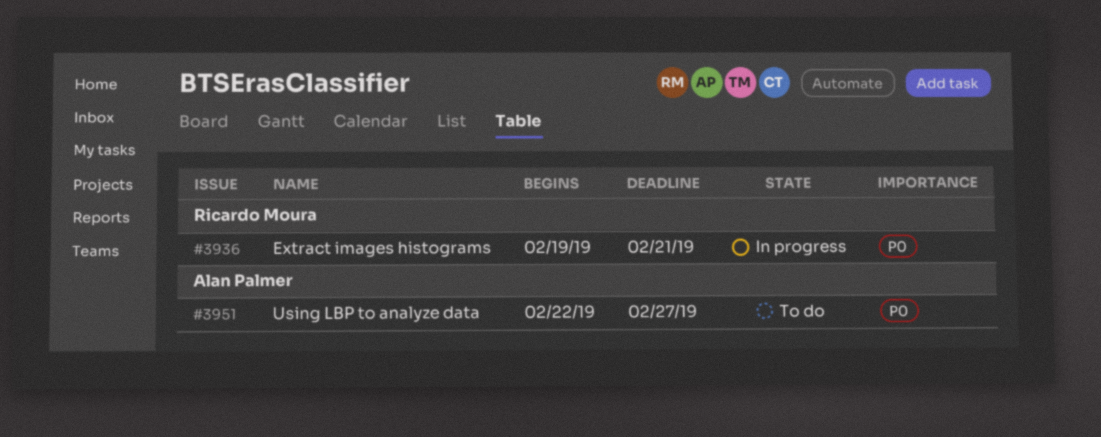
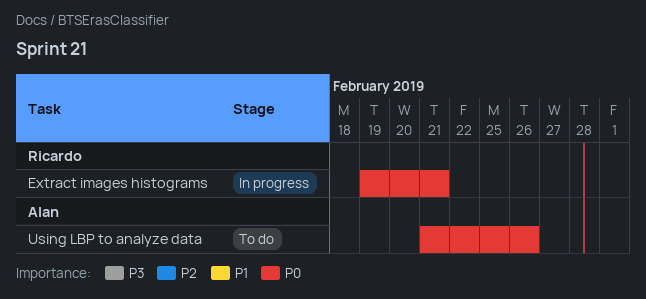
Using LBP to analyze data, start: Feb 22 -> Feb 21
Using LBP to analyze data, due: Feb 27 -> Feb 26

